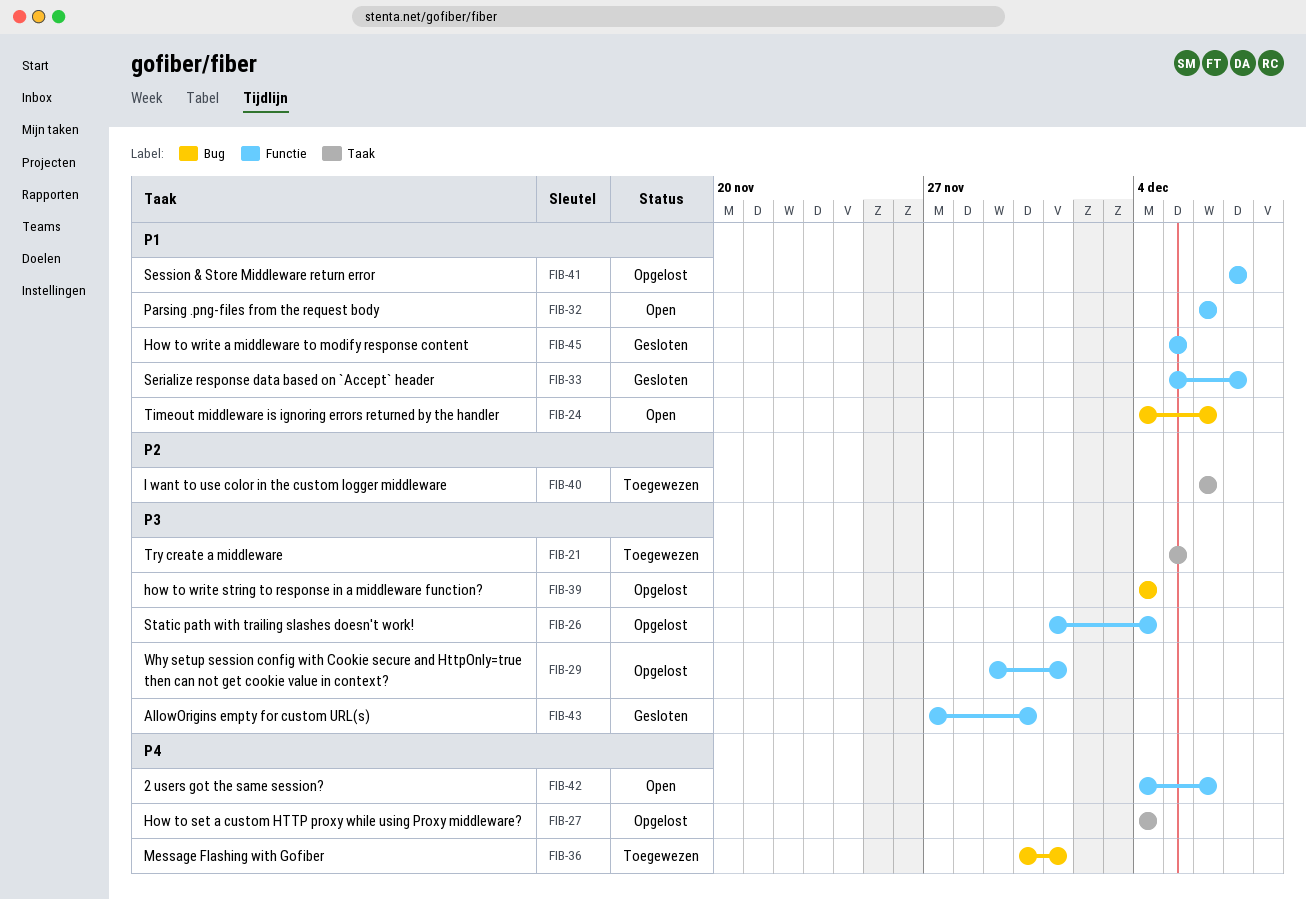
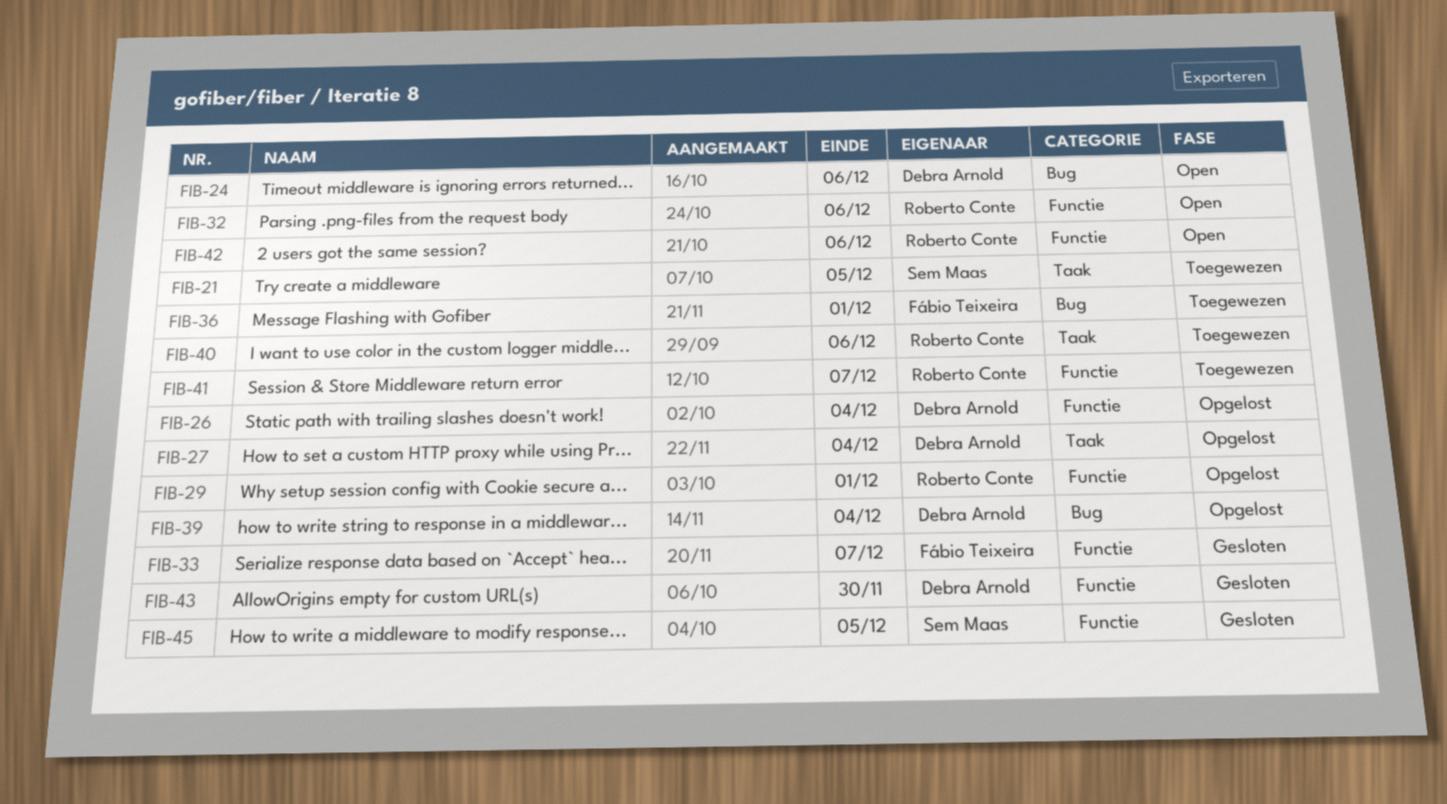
FIB-41, status: Opgelost -> Toegewezen

